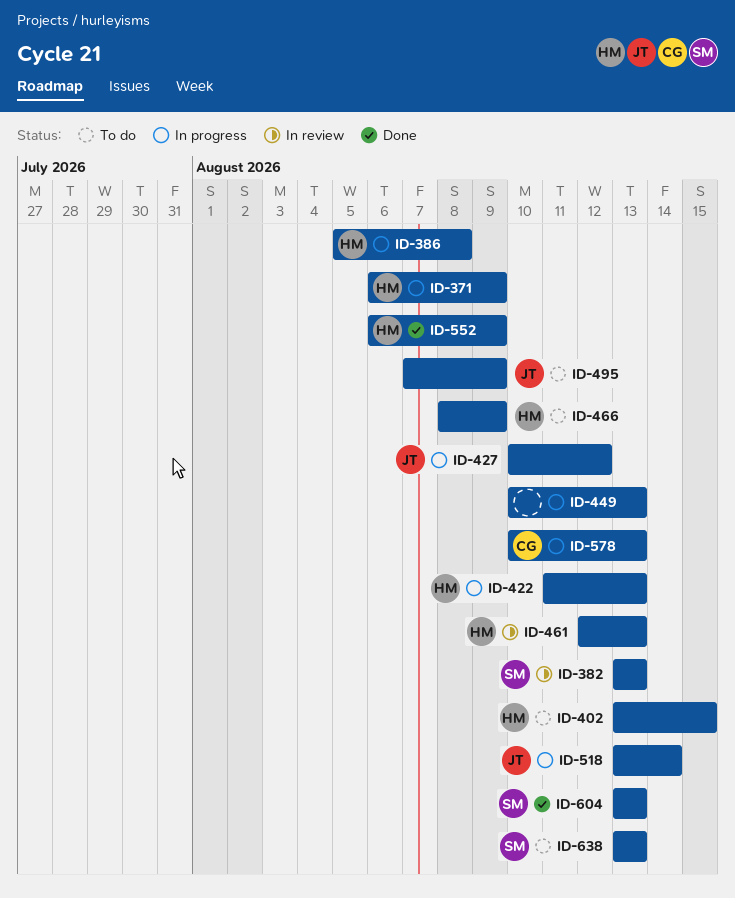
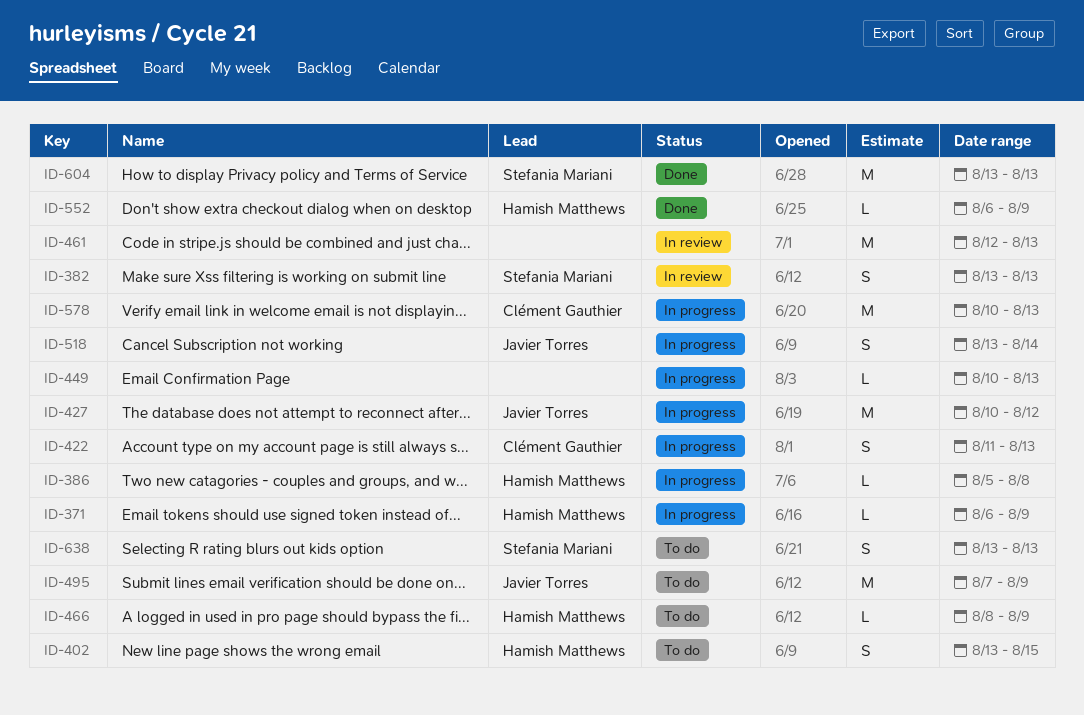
ID-422, owner: Hamish Matthews -> Clément Gauthier
ID-461, owner: Hamish Matthews -> none

